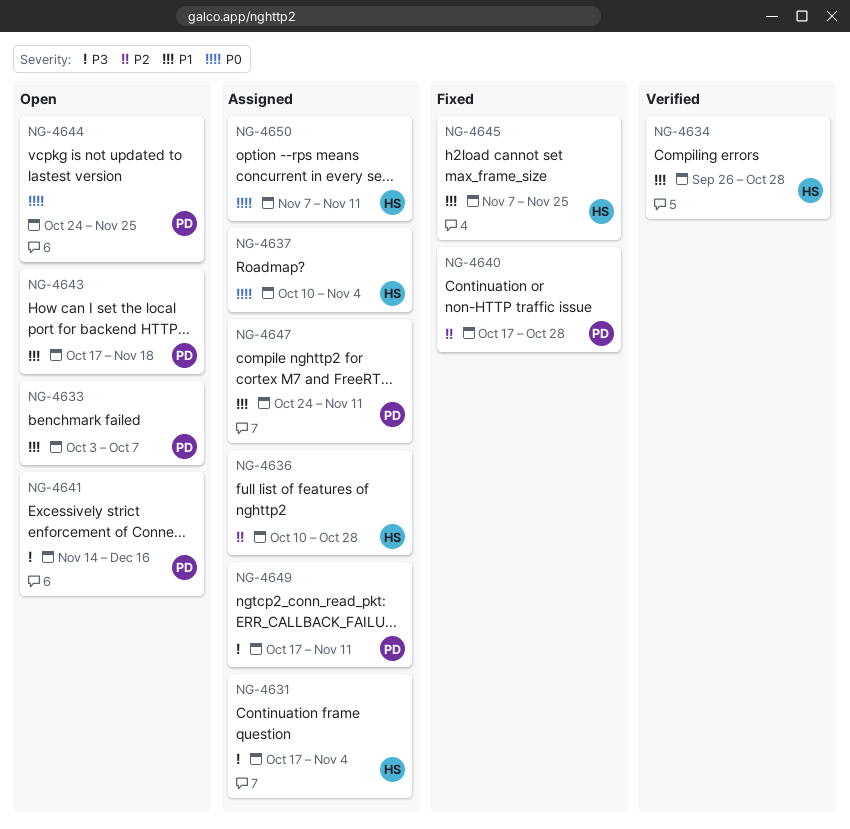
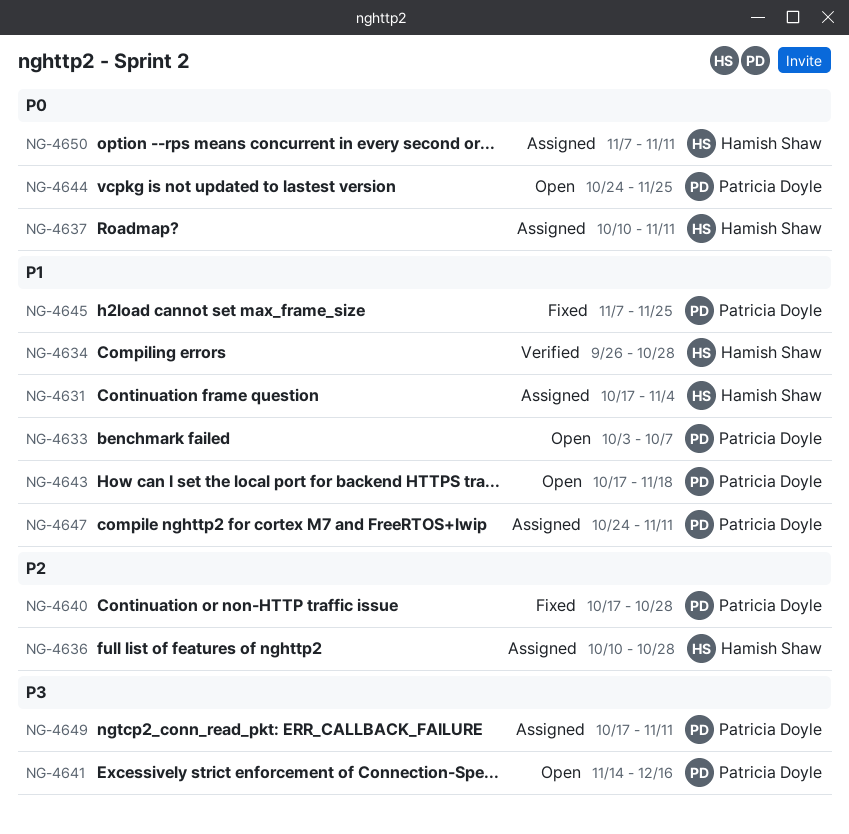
NG-4631, priority: P3 -> P1
NG-4637, due: Nov 4 -> Nov 11
NG-4645, owner: Hamish Shaw -> Patricia Doyle

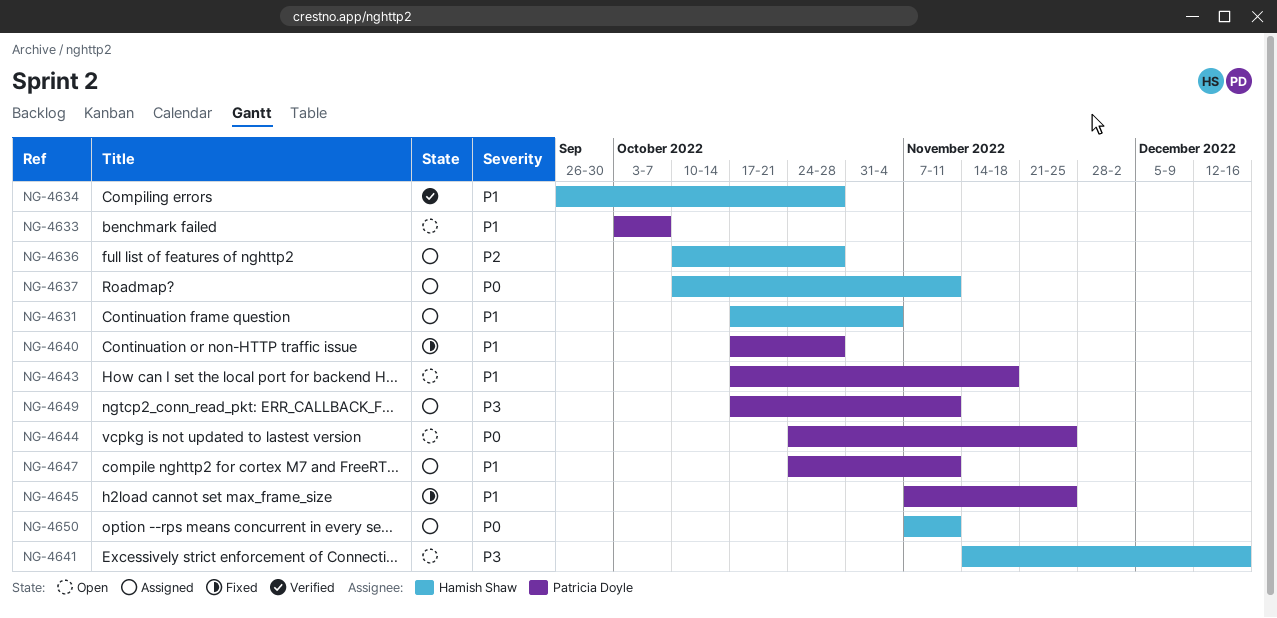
NG-4640, priority: P2 -> P1
NG-4641, owner: Patricia Doyle -> Hamish Shaw

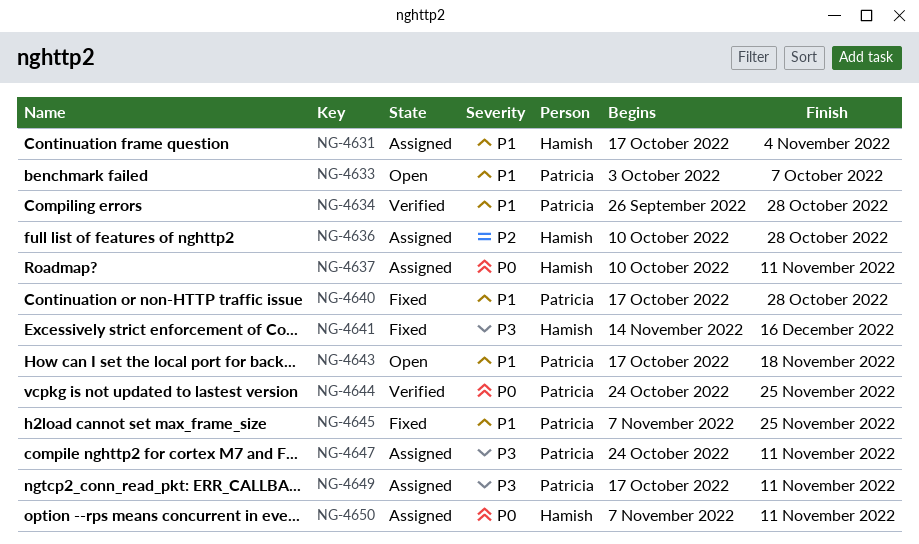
NG-4634, owner: Hamish Shaw -> Patricia Doyle
NG-4641, status: Open -> Fixed
NG-4644, status: Open -> Verified
NG-4647, priority: P1 -> P3

